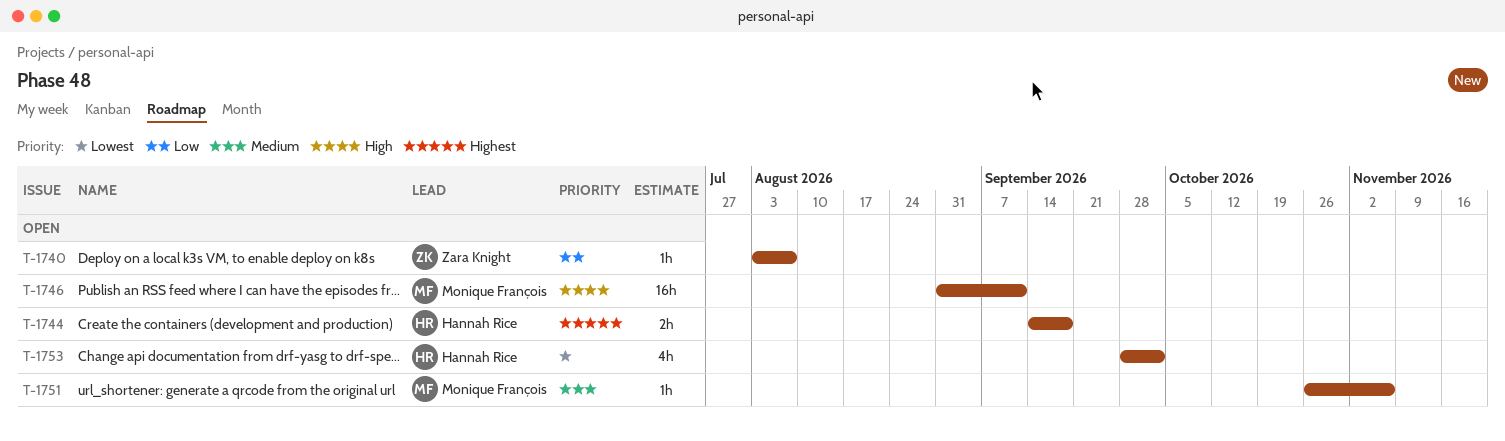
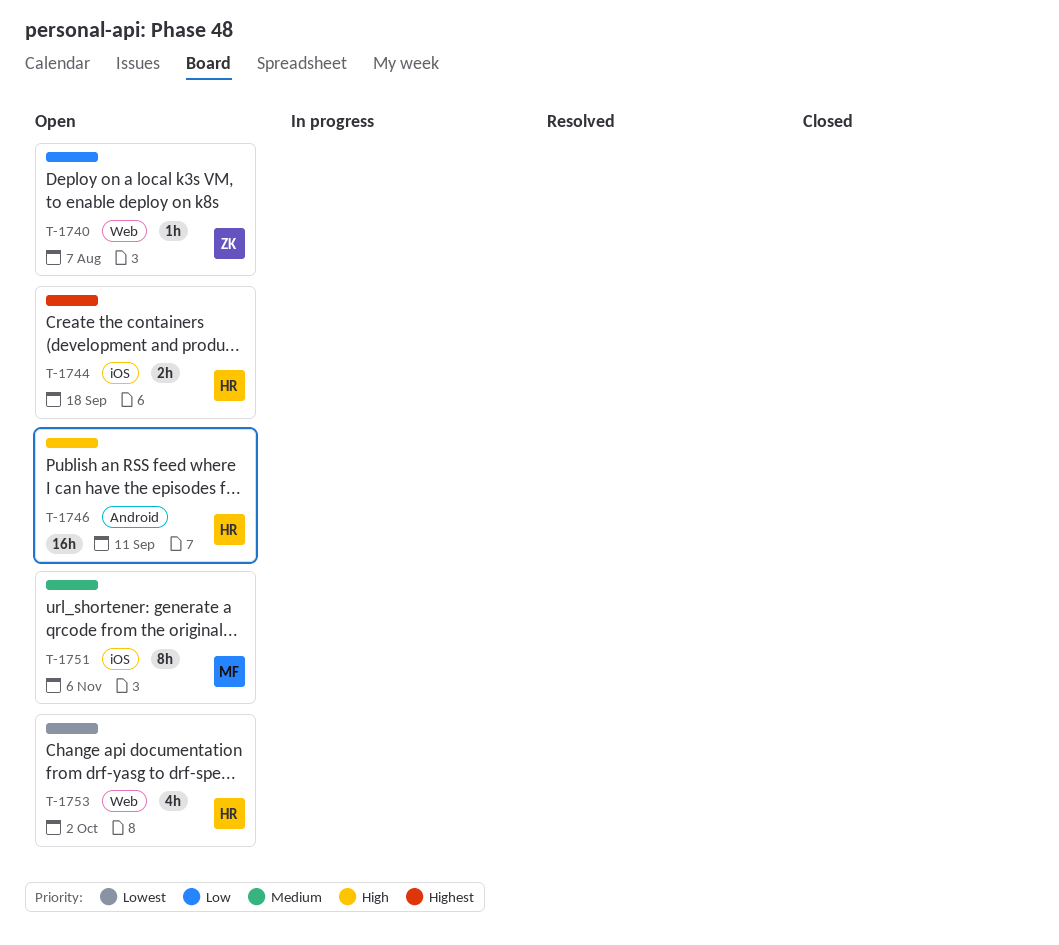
T-1746, owner: Monique François -> Hannah Rice
T-1751, estimate: 1h -> 8h

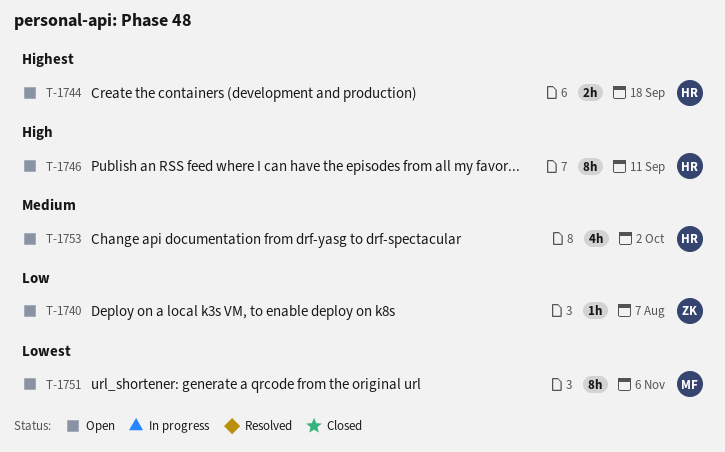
T-1746, estimate: 16h -> 8h
T-1751, priority: Medium -> Lowest
T-1753, priority: Lowest -> Medium

